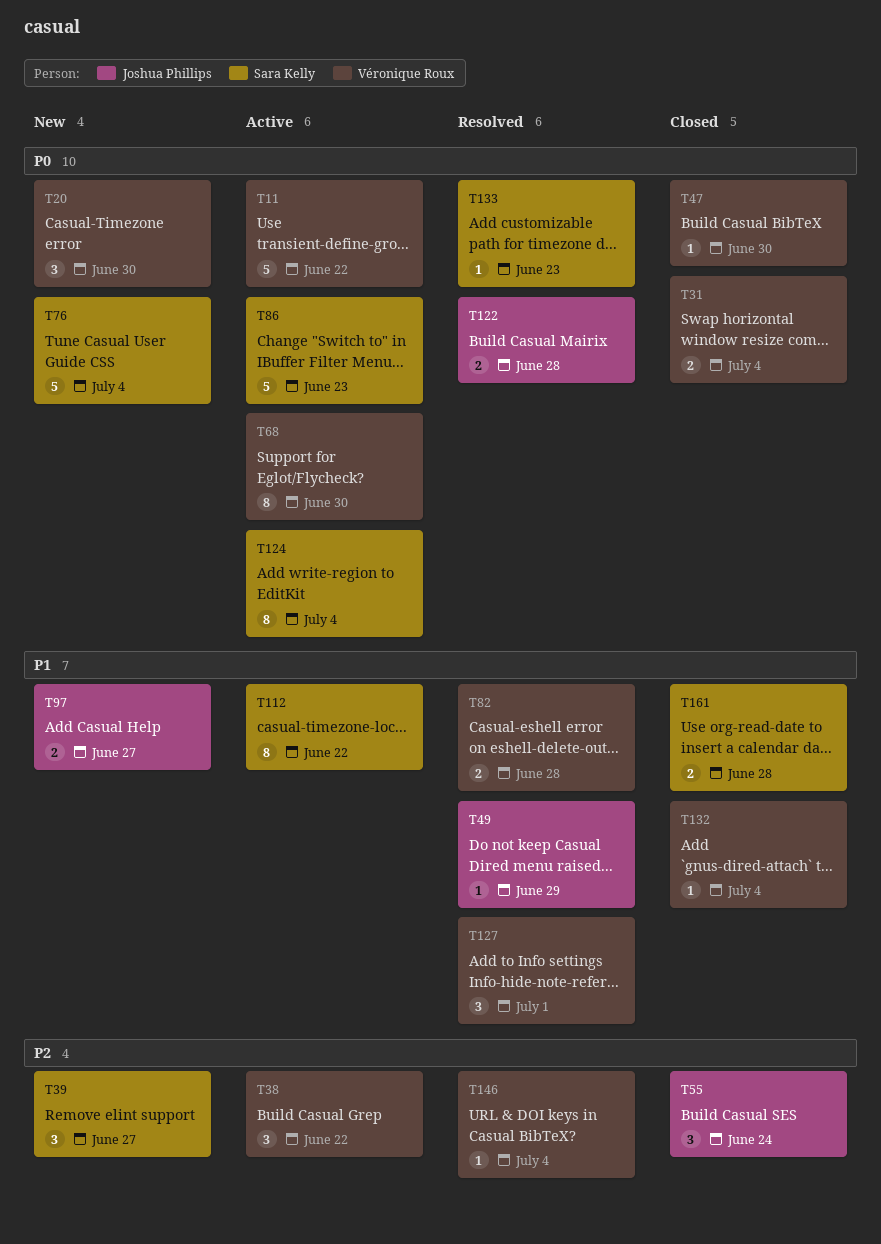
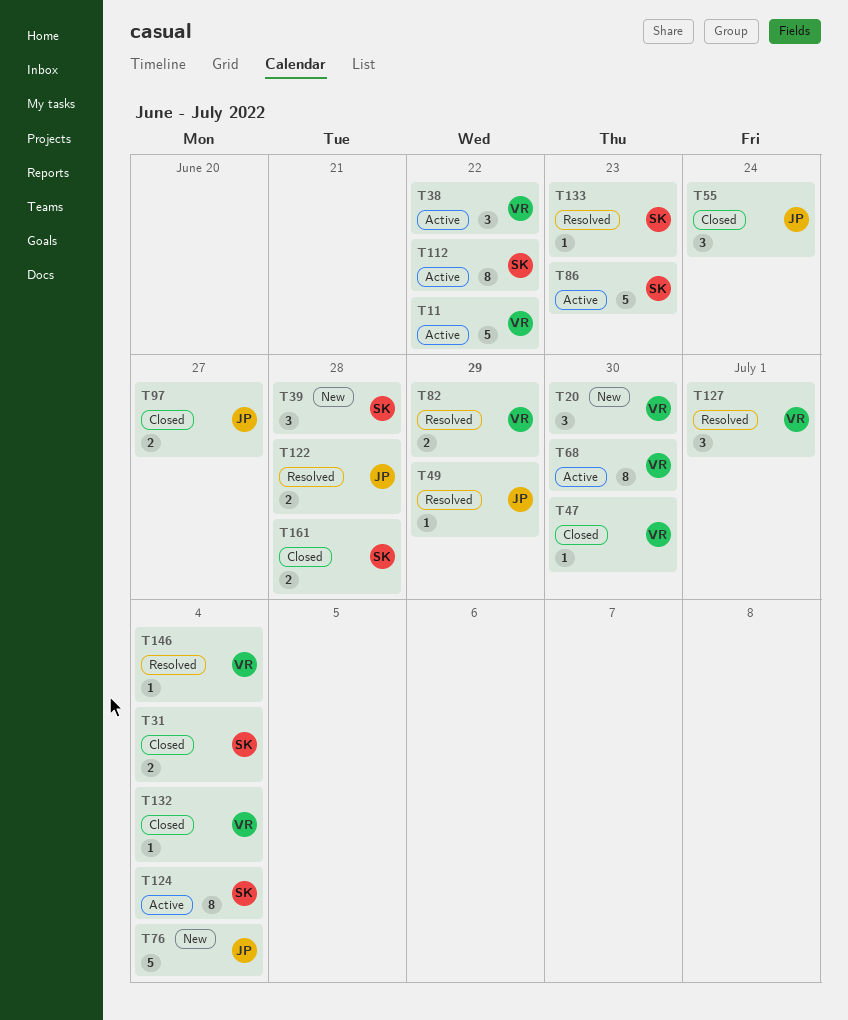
T31, owner: Véronique Roux -> Sara Kelly
T39, due: Jun 27 -> Jun 28
T76, owner: Sara Kelly -> Joshua Phillips
T82, due: Jun 28 -> Jun 29
T97, status: New -> Closed

